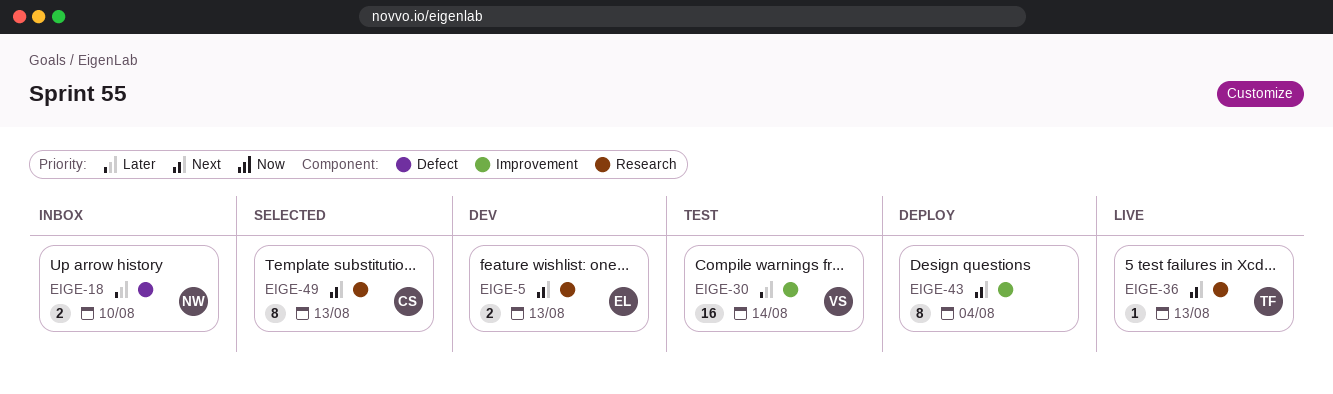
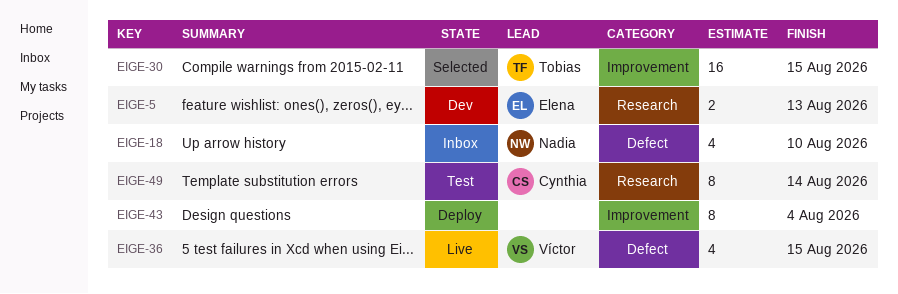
EIGE-18, estimate: 2 -> 4
EIGE-30, status: Test -> Selected
EIGE-30, owner: Víctor -> Tobias
EIGE-30, due: Aug 14 -> Aug 15
EIGE-36, owner: Tobias -> Víctor
EIGE-36, label: Research -> Defect
EIGE-36, estimate: 1 -> 4
EIGE-36, due: Aug 13 -> Aug 15
EIGE-49, status: Selected -> Test
EIGE-49, due: Aug 13 -> Aug 14

